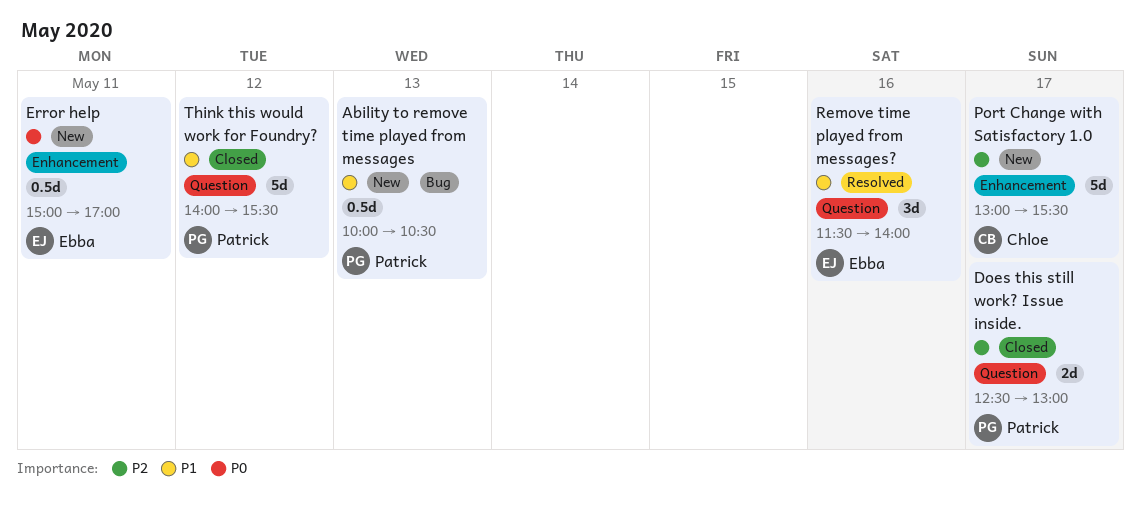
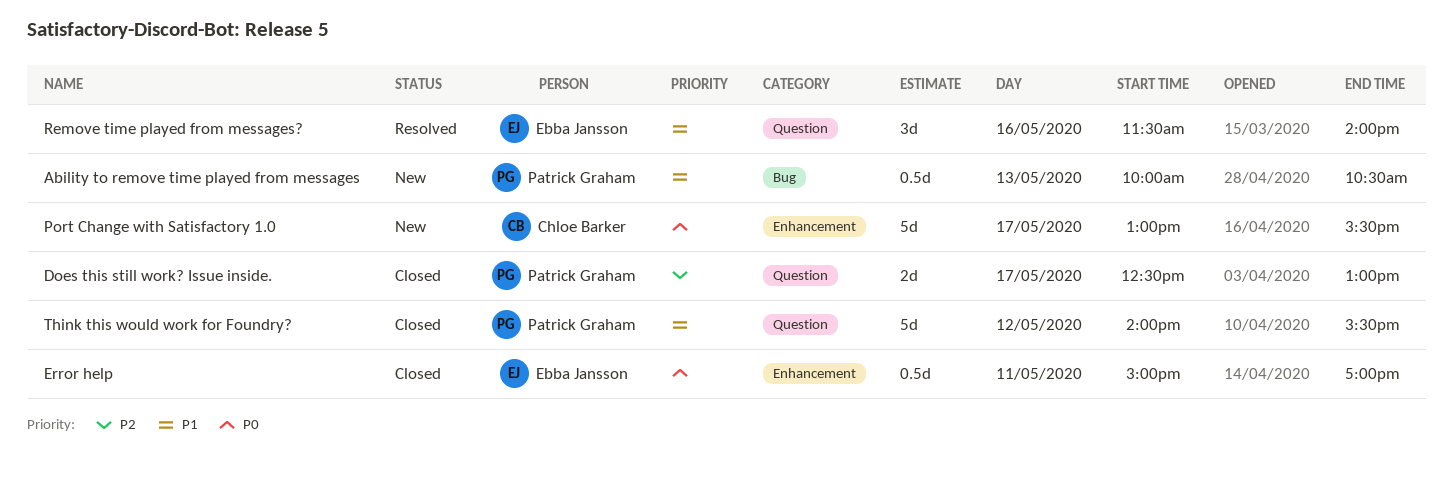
Error help, status: New -> Closed
Port Change with Satisfactory 1.0, priority: P2 -> P0

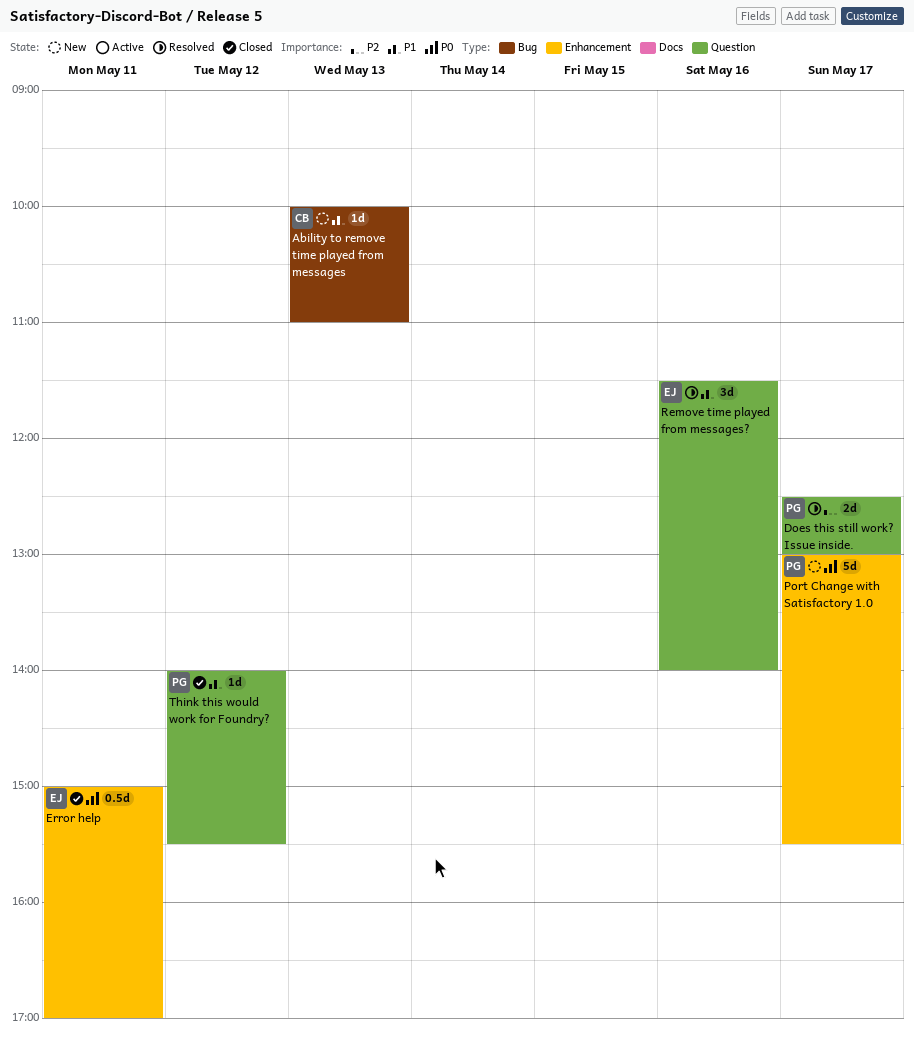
Ability to remove time played from messages, owner: Patrick Graham -> Chloe Barker
Ability to remove time played from messages, estimate: 0.5d -> 1d
Ability to remove time played from messages, ends: 10:30 -> 11:00
Does this still work? Issue inside., status: Closed -> Resolved
Port Change with Satisfactory 1.0, owner: Chloe Barker -> Patrick Graham
Think this would work for Foundry?, estimate: 5d -> 1d

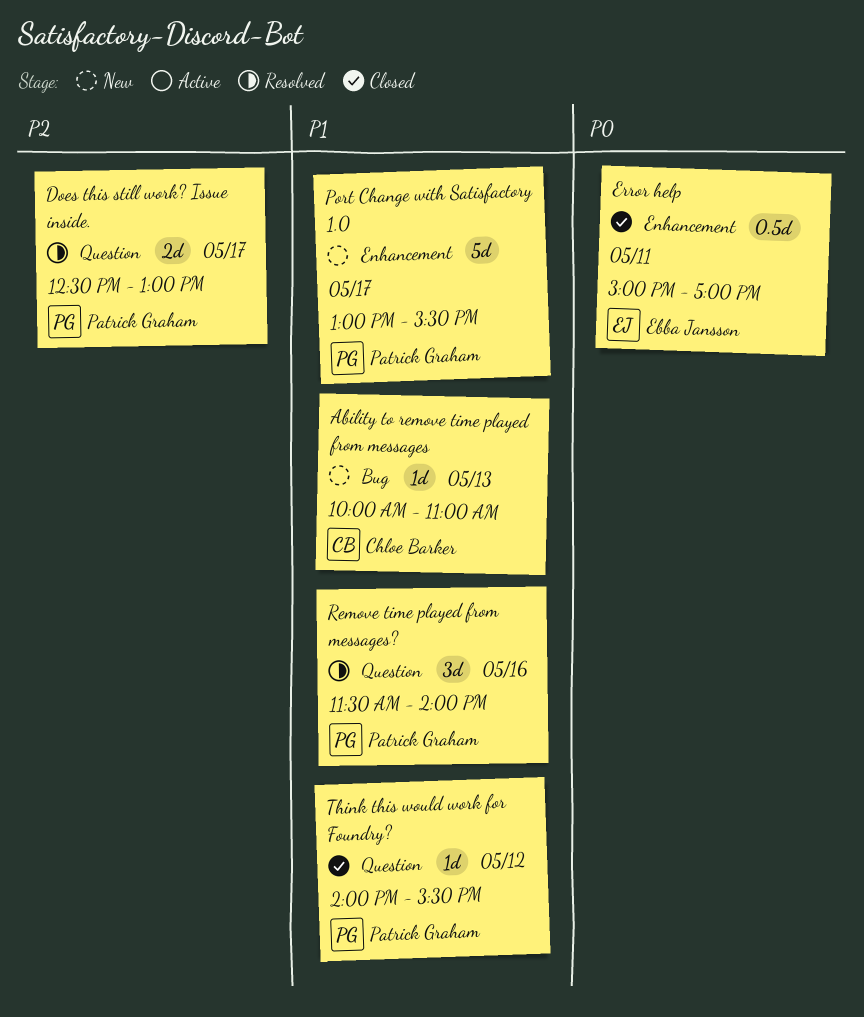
Port Change with Satisfactory 1.0, priority: P0 -> P1
Remove time played from messages?, owner: Ebba Jansson -> Patrick Graham

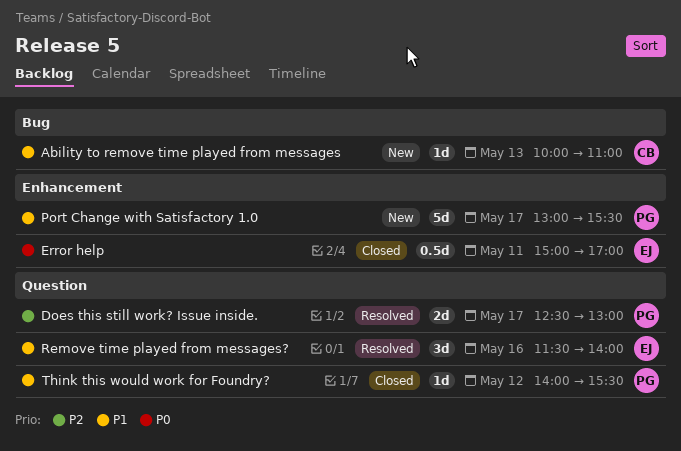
Remove time played from messages?, owner: Patrick Graham -> Ebba Jansson

